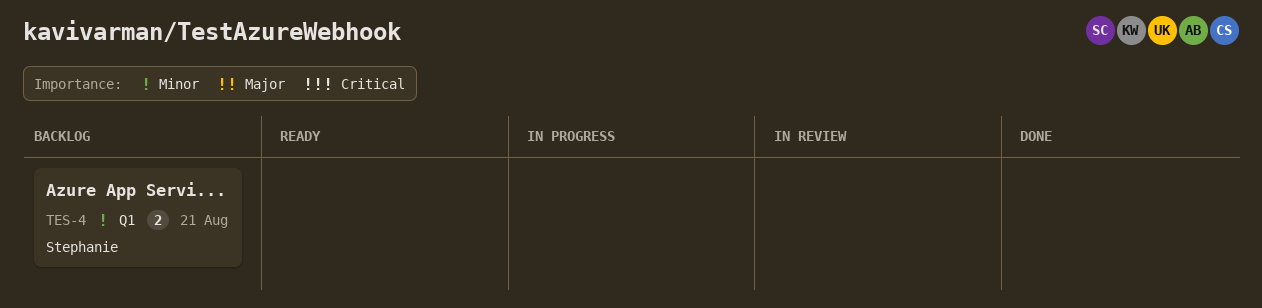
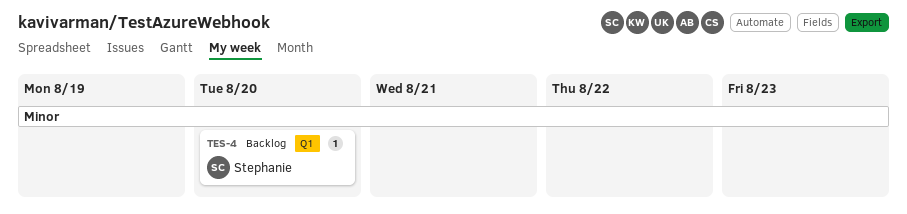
TES-4, estimate: 2 -> 1
TES-4, due: Aug 21 -> Aug 20

